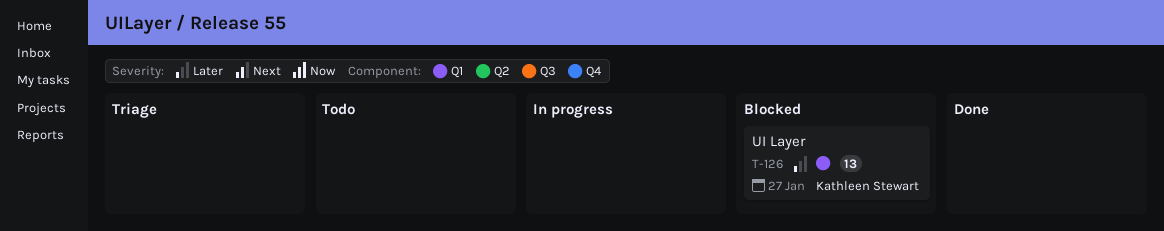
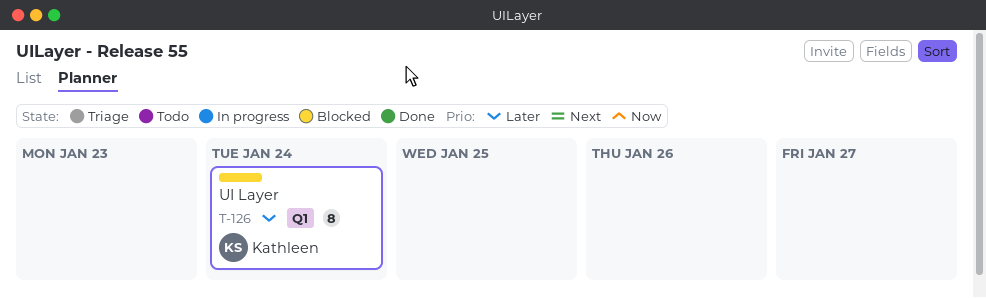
T-126, estimate: 13 -> 8
T-126, due: Jan 27 -> Jan 24

